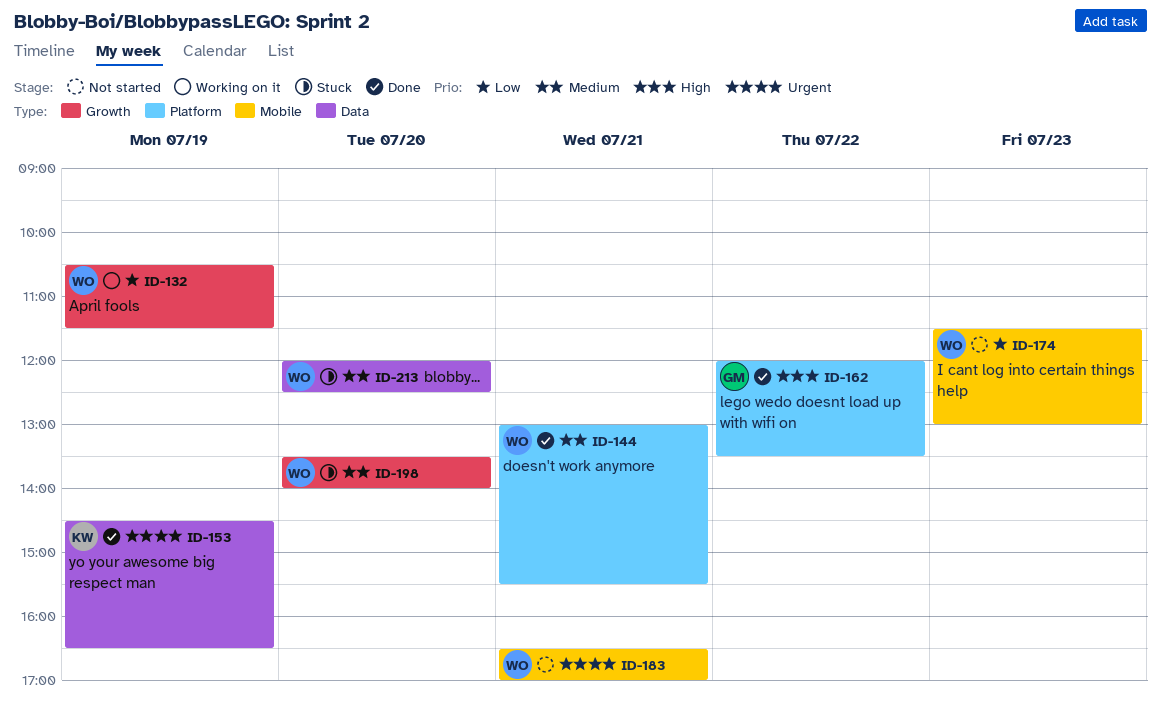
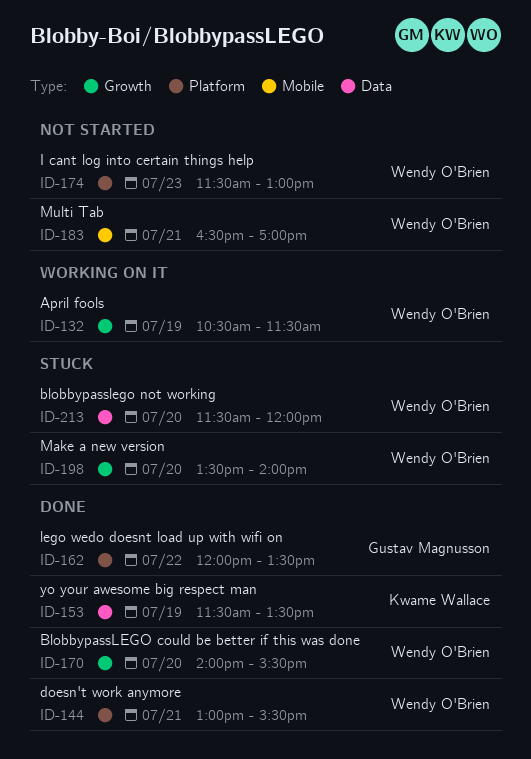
ID-153, begins: 14:30 -> 11:30
ID-153, ends: 16:30 -> 13:30
ID-170: none -> present
ID-174, label: Mobile -> Platform
ID-213, begins: 12:00 -> 11:30
ID-213, ends: 12:30 -> 12:00

